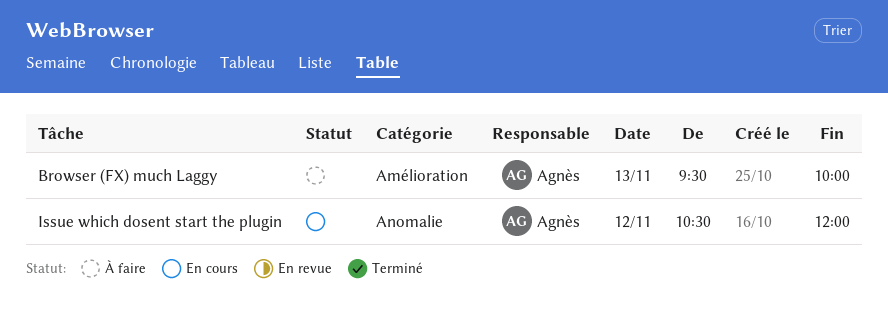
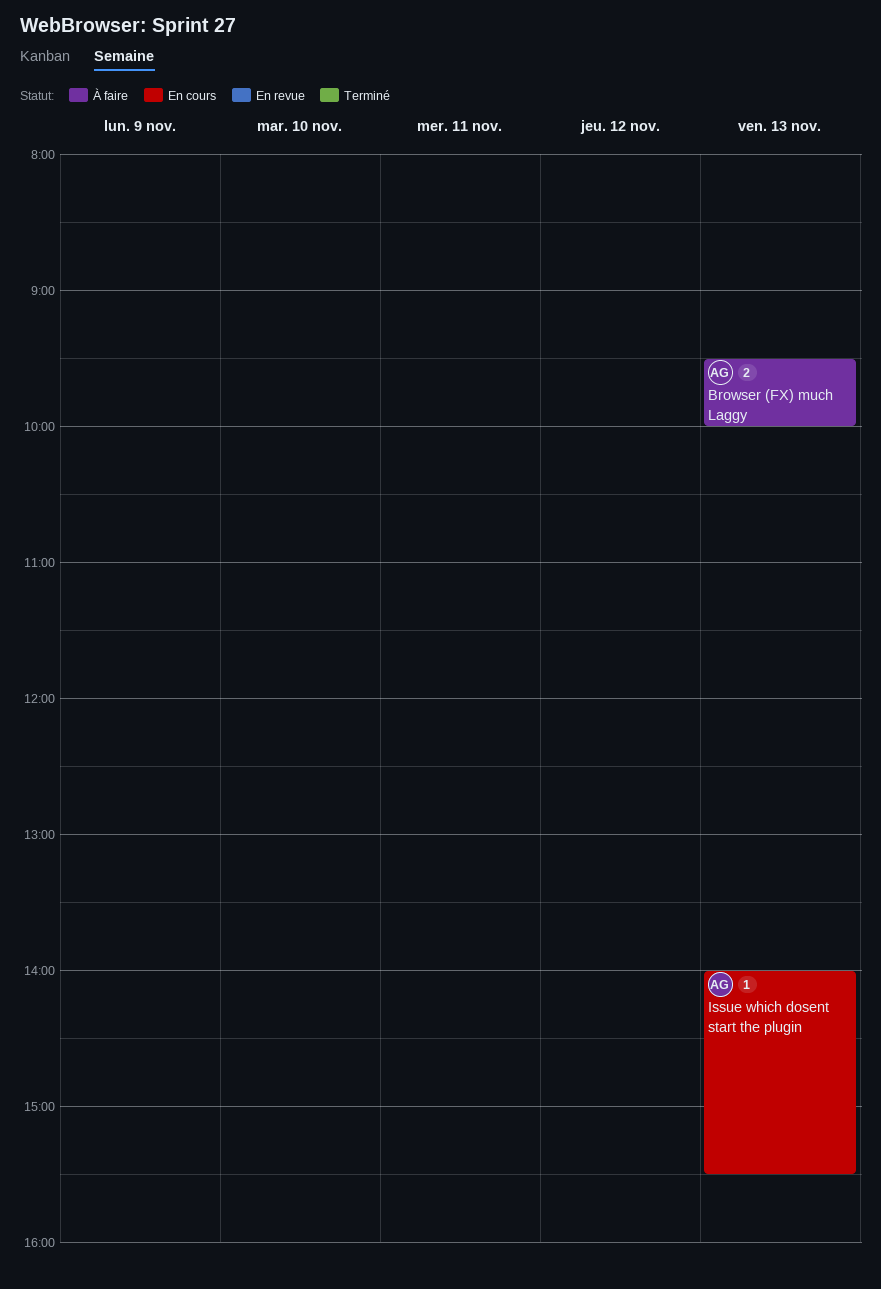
Issue which dosent start the plugin, day: Nov 12 -> Nov 13
Issue which dosent start the plugin, begins: 10:30 -> 14:00
Issue which dosent start the plugin, ends: 12:00 -> 15:30

